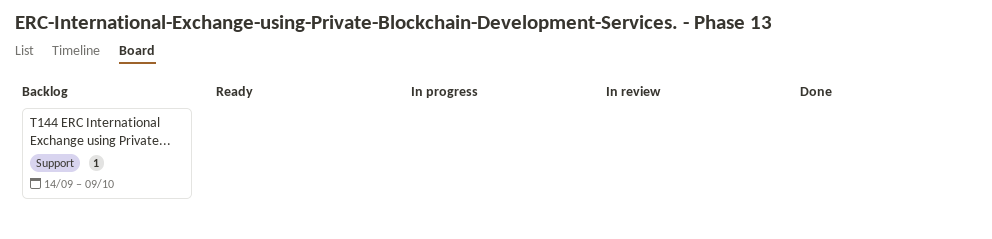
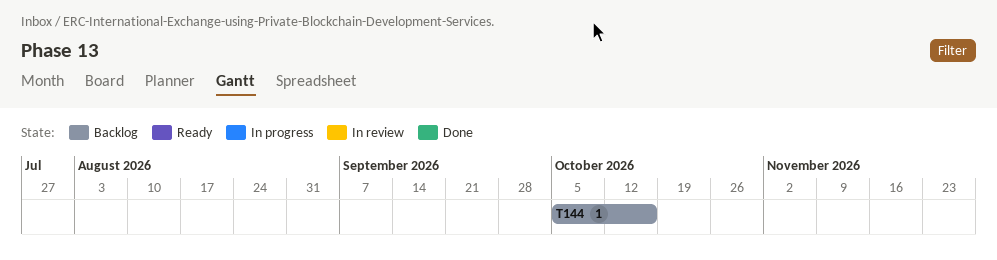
T144, start: Sep 14 -> Oct 5
T144, due: Oct 9 -> Oct 16

